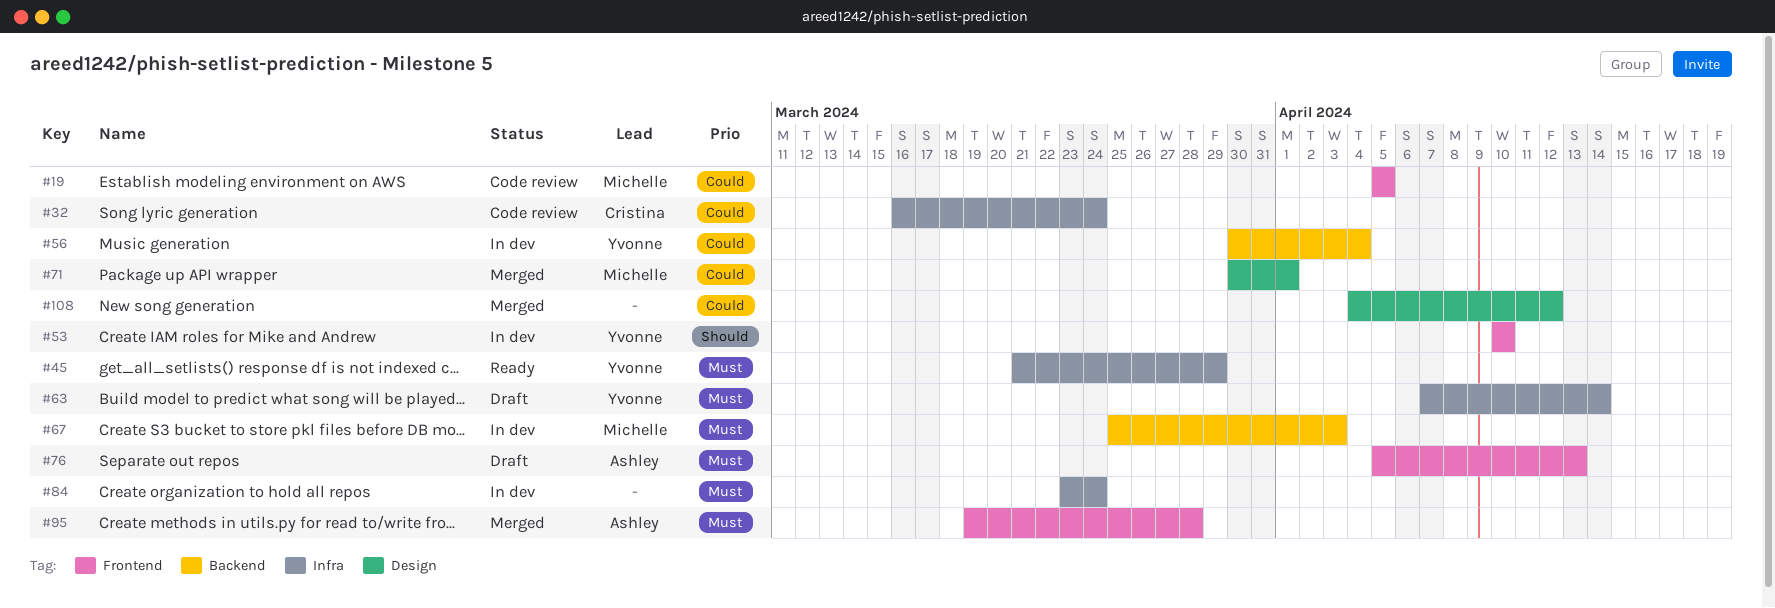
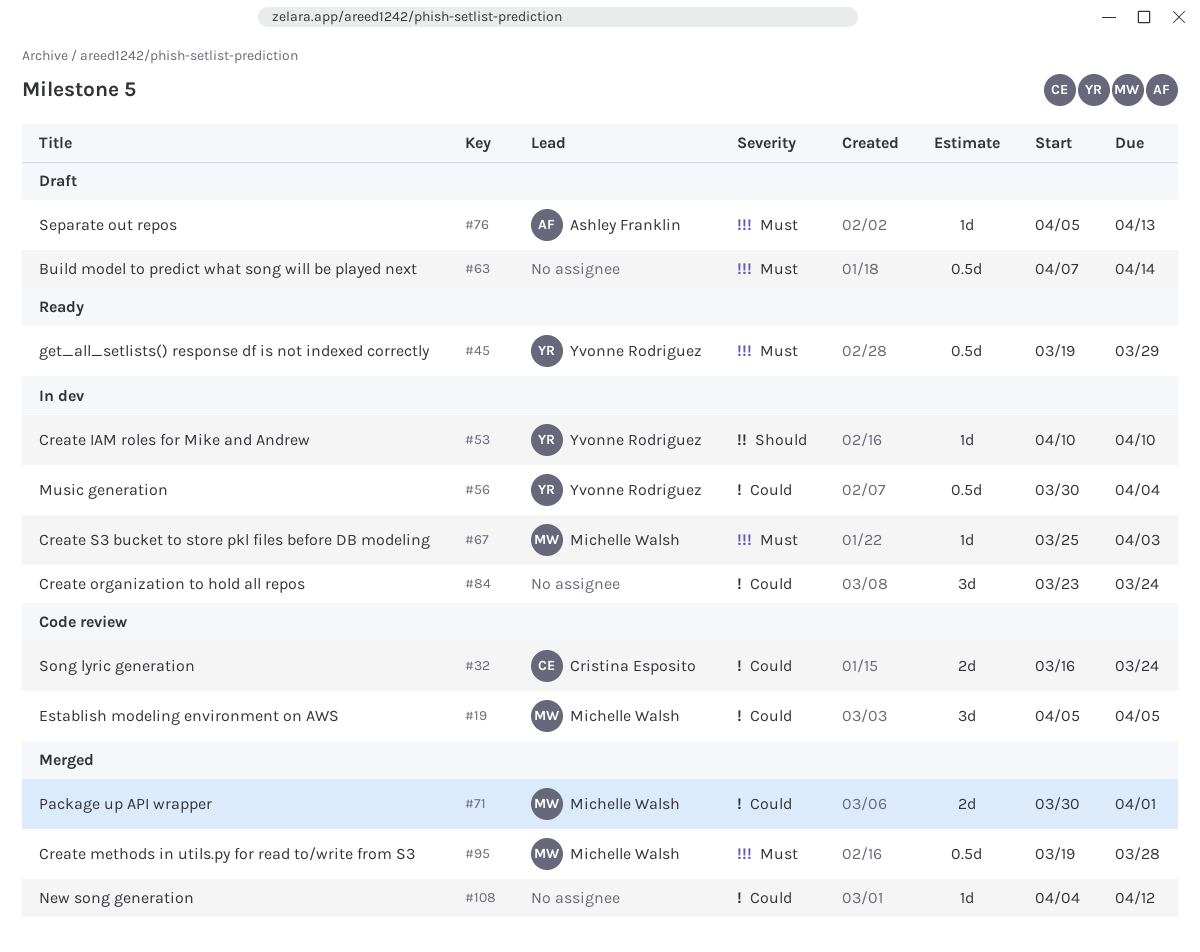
#45, start: Mar 21 -> Mar 19
#63, owner: Yvonne Rodriguez -> none
#84, priority: Must -> Could
#95, owner: Ashley Franklin -> Michelle Walsh

